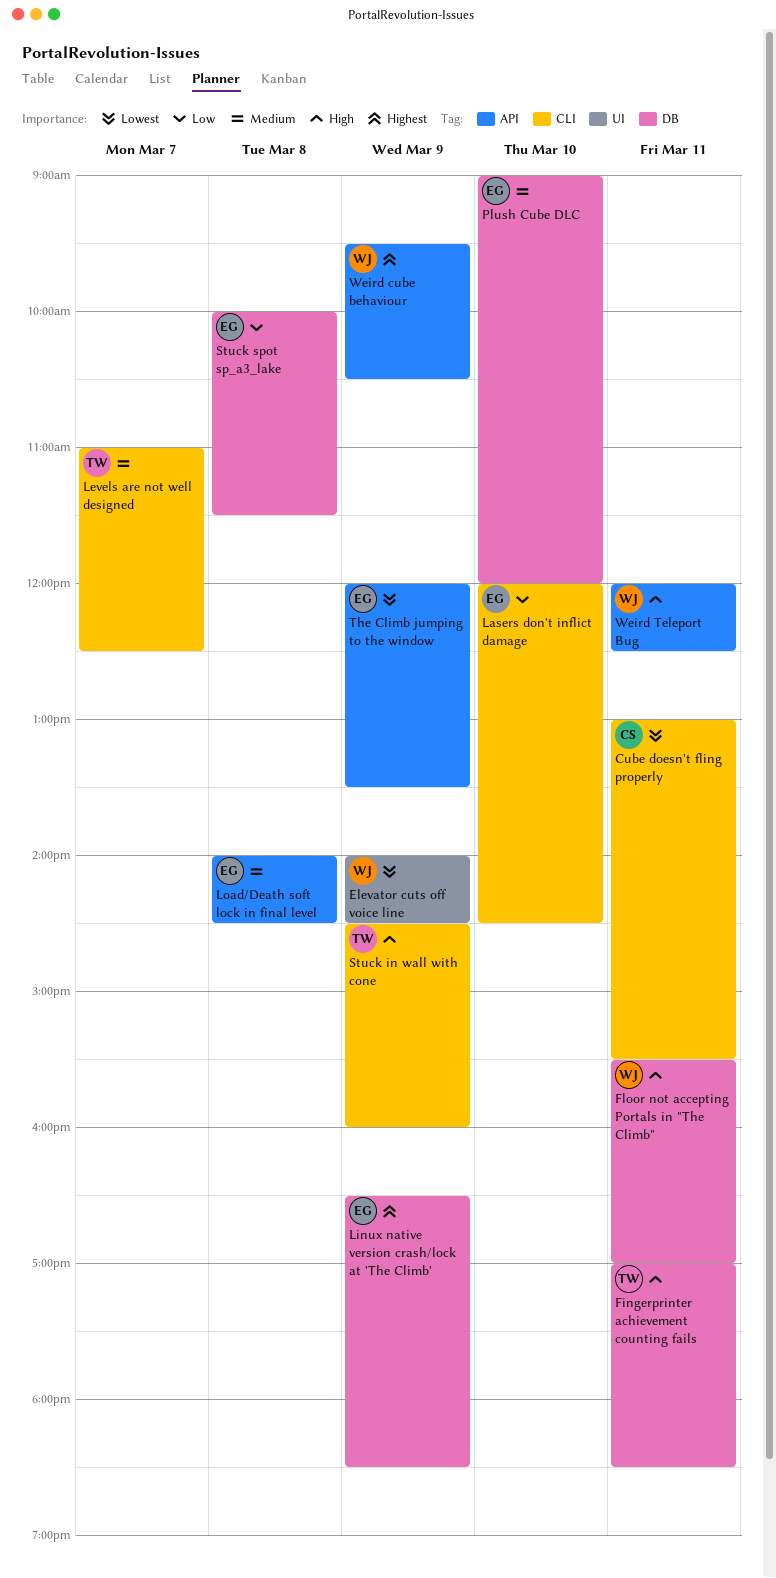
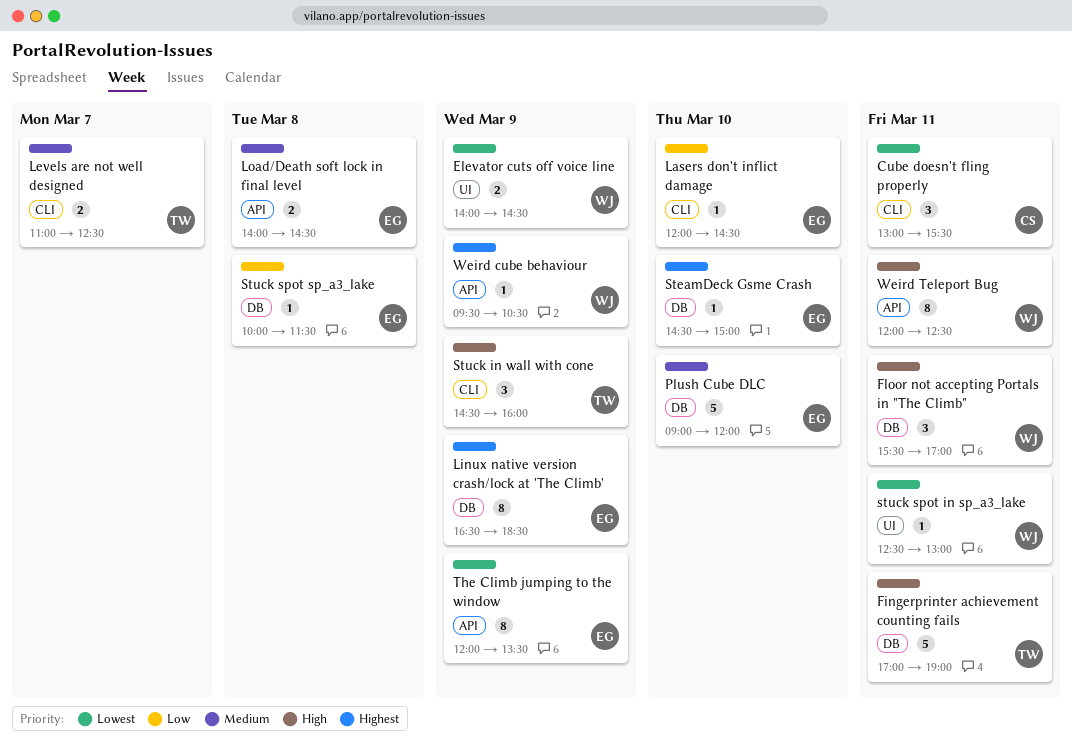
Fingerprinter achievement counting fails, ends: 18:30 -> 19:00
SteamDeck Gsme Crash: none -> present
stuck spot in sp_a3_lake: none -> present

